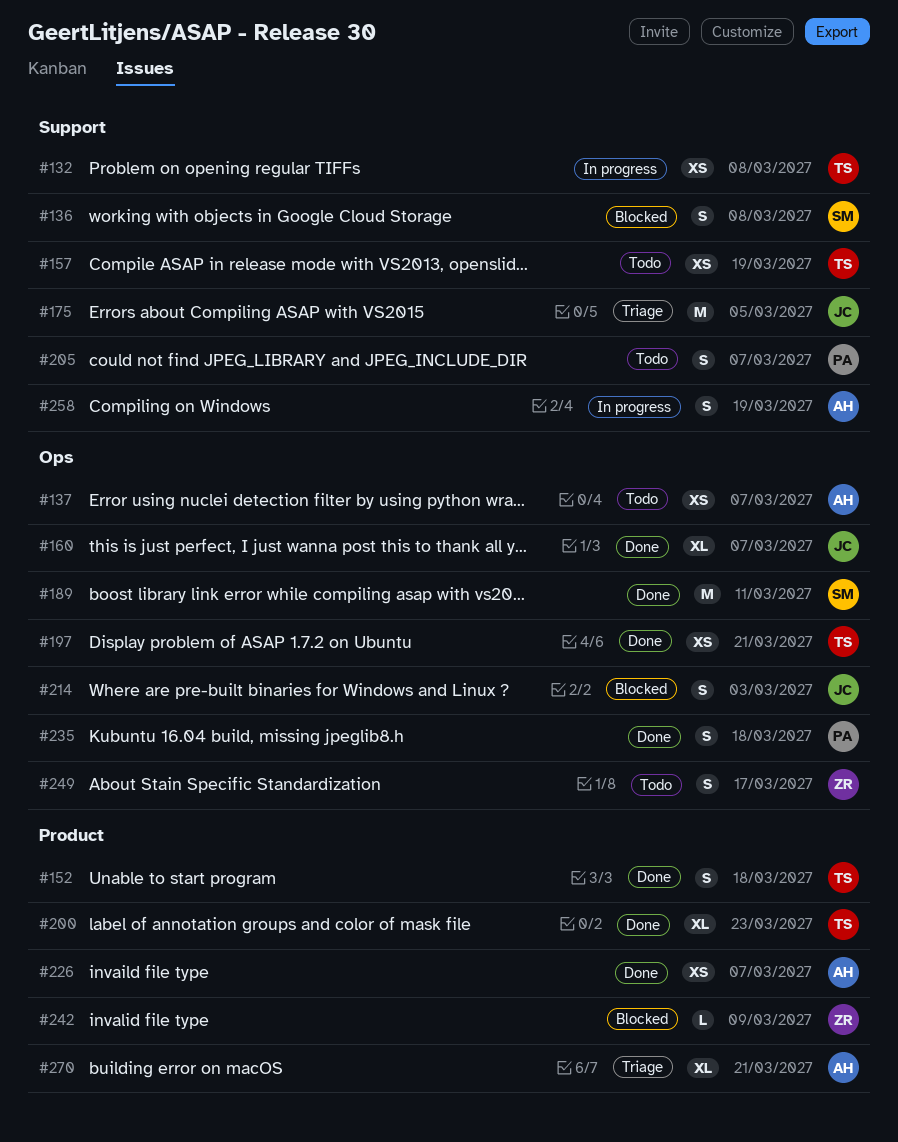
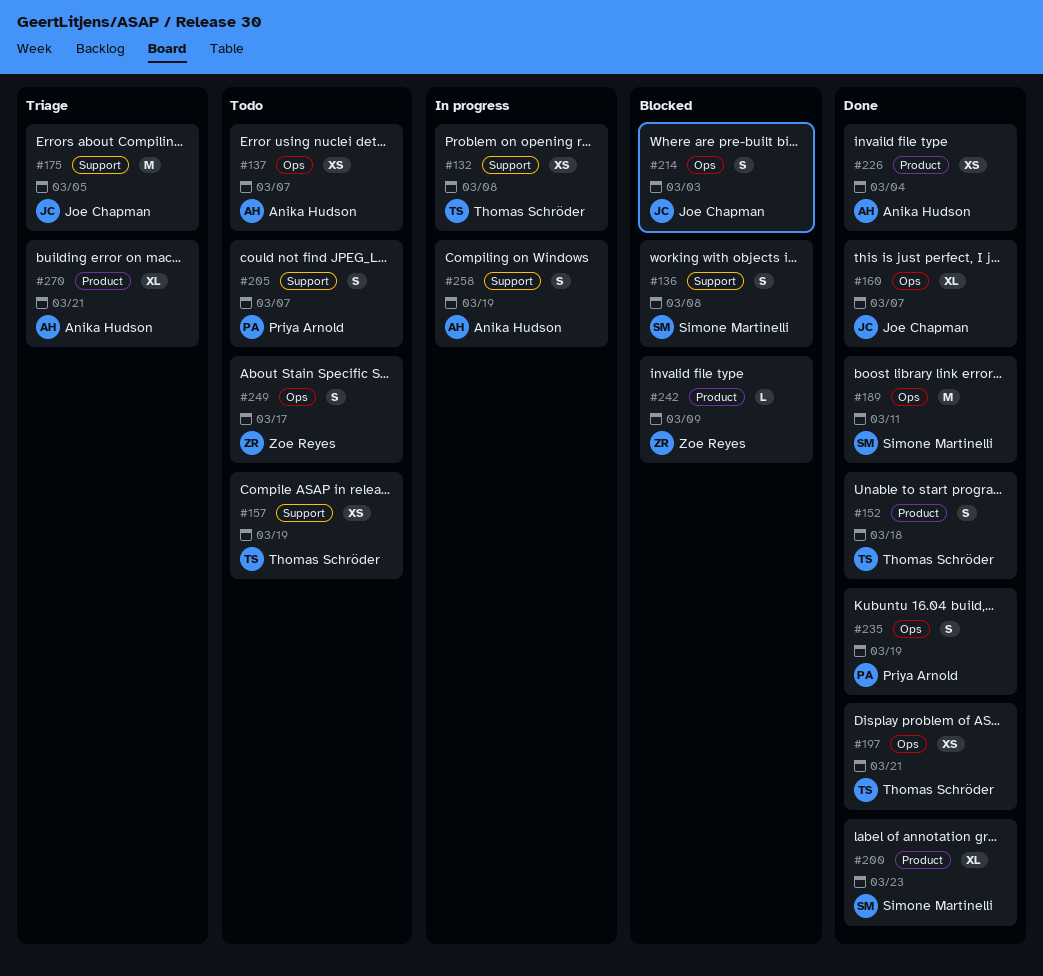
#200, owner: Thomas Schröder -> Simone Martinelli
#226, due: Mar 7 -> Mar 4
#235, due: Mar 18 -> Mar 19

